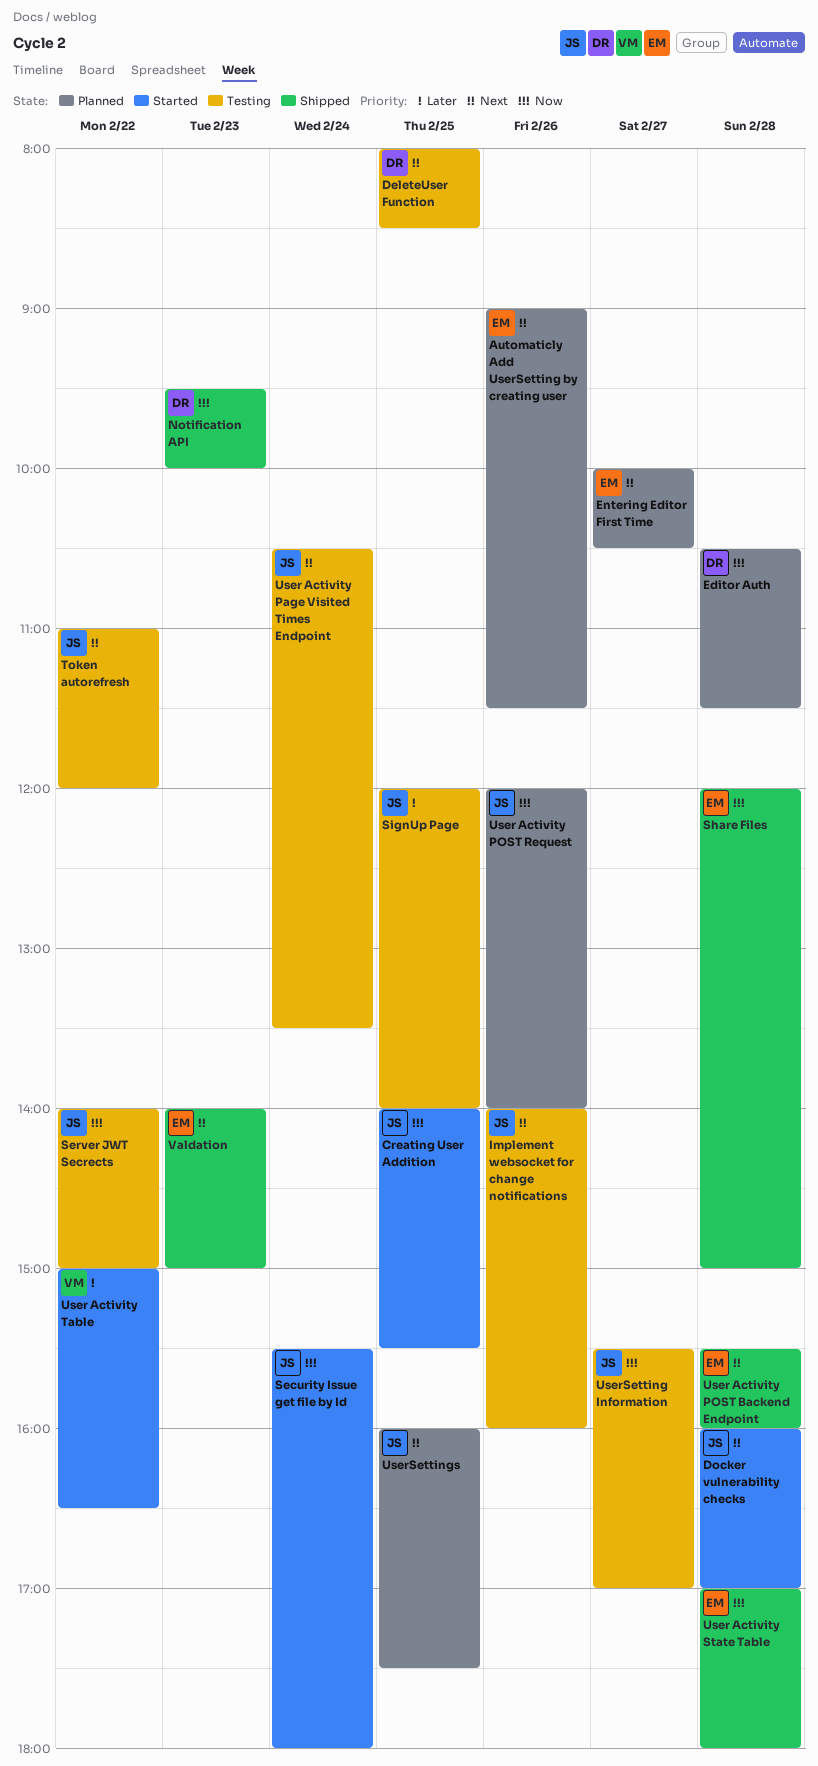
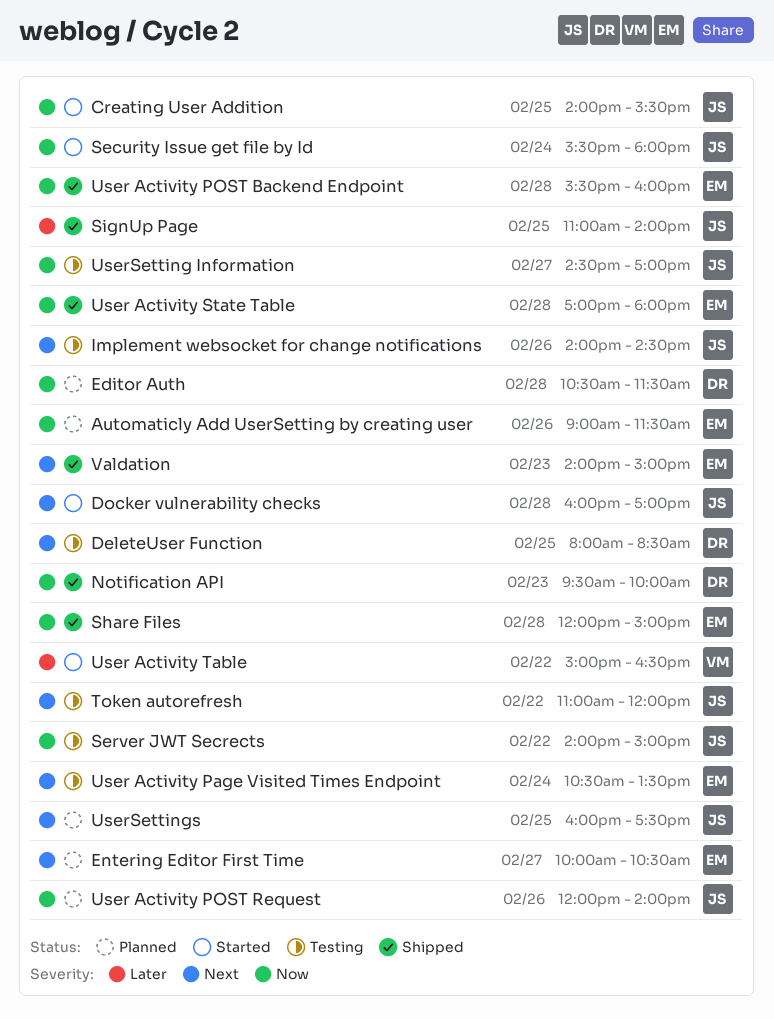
Automaticly Add UserSetting by creating user, priority: Next -> Now
Implement websocket for change notifications, ends: 16:00 -> 14:30
SignUp Page, status: Testing -> Shipped
SignUp Page, begins: 12:00 -> 11:00
User Activity Page Visited Times Endpoint, owner: JS -> EM
User Activity POST Backend Endpoint, priority: Next -> Now
UserSetting Information, begins: 15:30 -> 14:30

